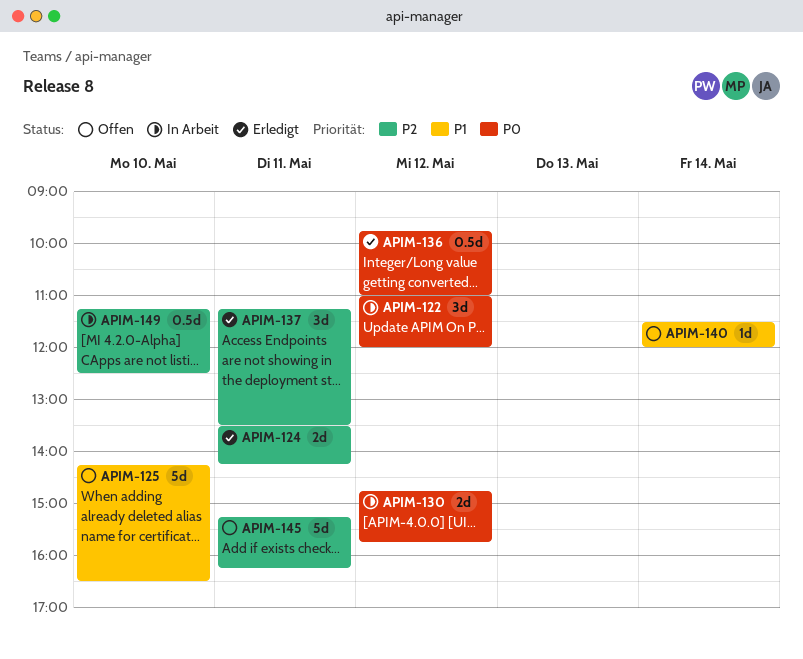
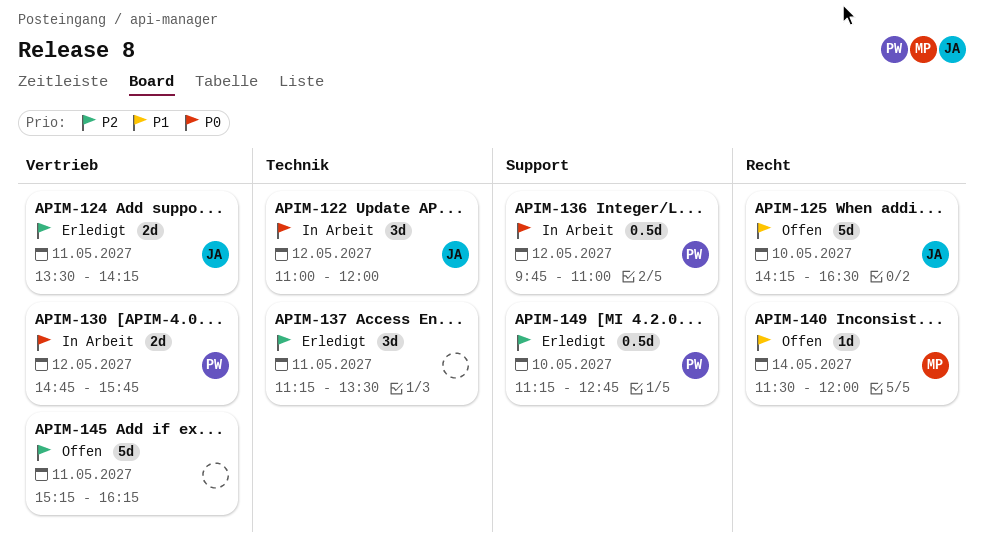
APIM-136, status: Erledigt -> In Arbeit
APIM-149, status: In Arbeit -> Erledigt
APIM-149, ends: 12:30 -> 12:45

